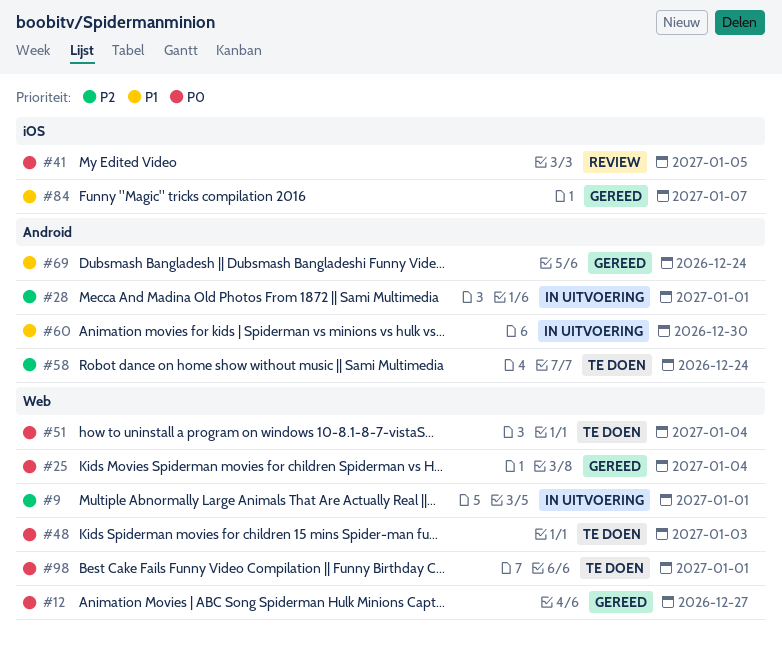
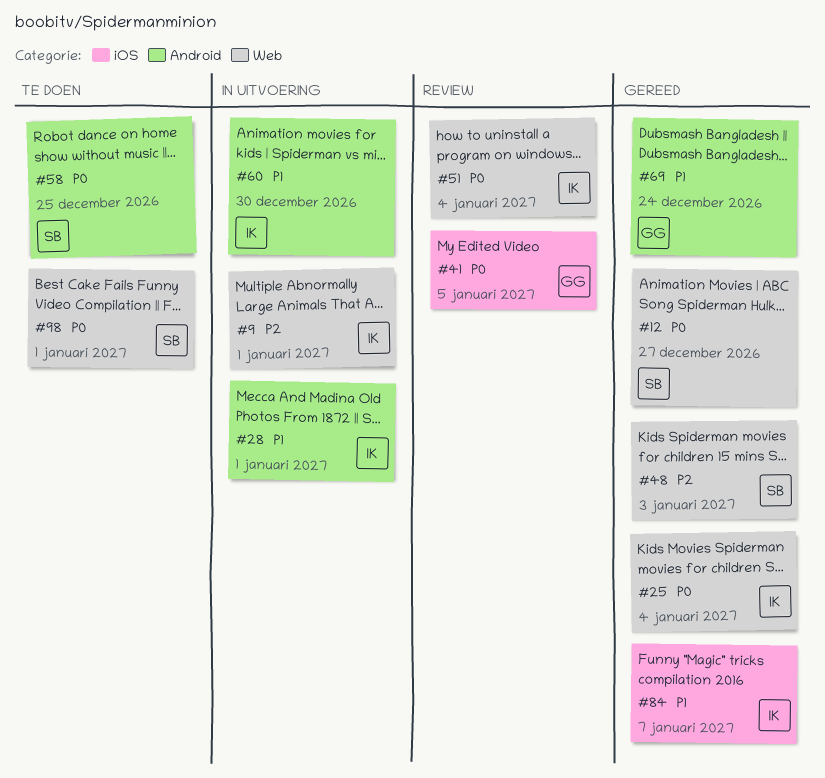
#28, priority: P2 -> P1
#48, status: Te doen -> Gereed
#48, priority: P0 -> P2
#51, status: Te doen -> Review
#58, priority: P2 -> P0
#58, due: Dec 24 -> Dec 25

